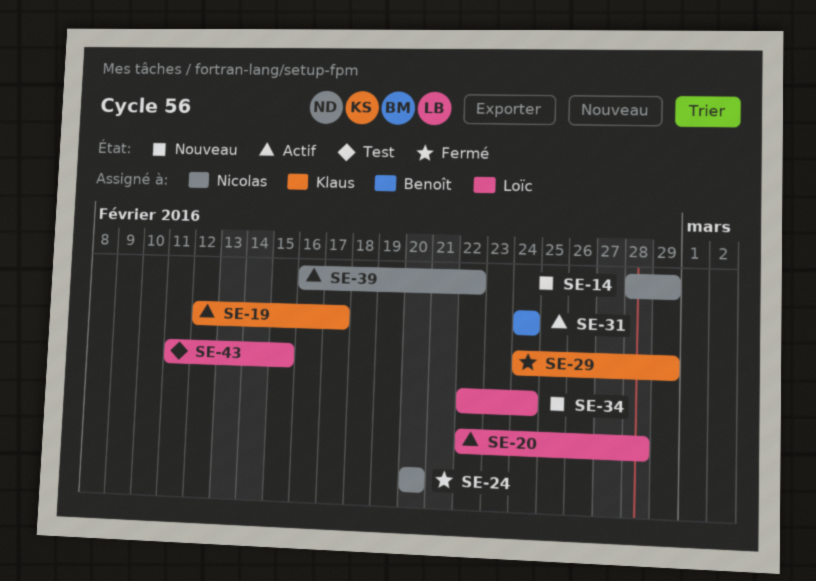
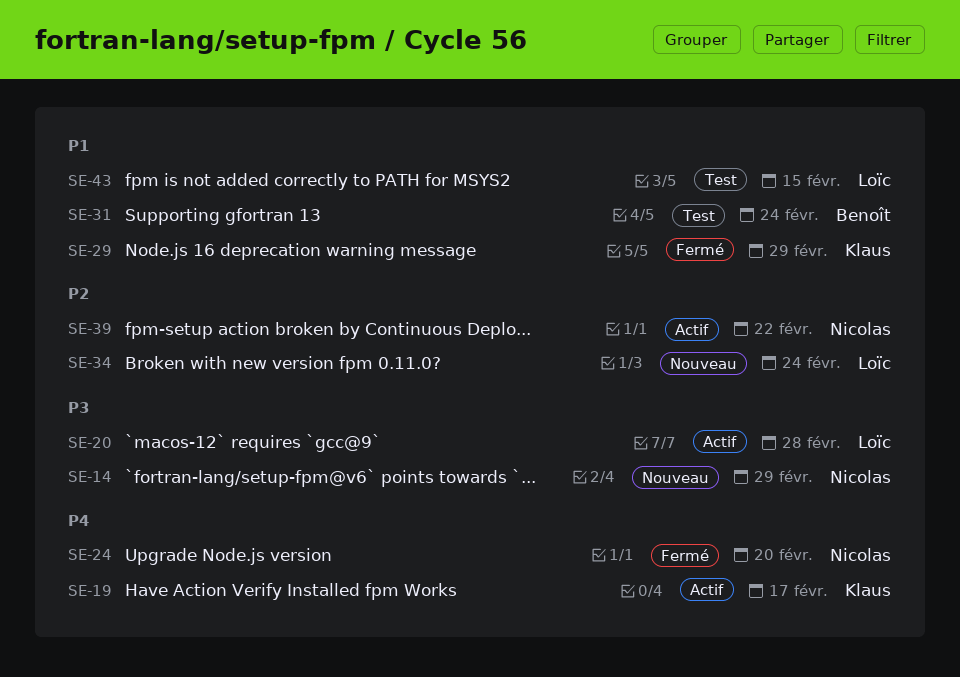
SE-31, status: Actif -> Test

